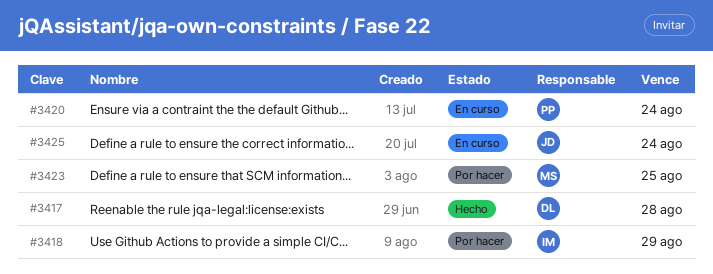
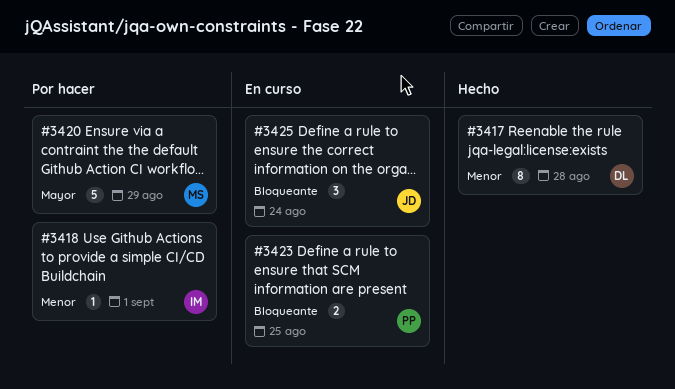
#3418, due: Aug 29 -> Sep 1
#3420, status: En curso -> Por hacer
#3420, owner: PP -> MS
#3420, due: Aug 24 -> Aug 29
#3423, status: Por hacer -> En curso
#3423, owner: MS -> PP

